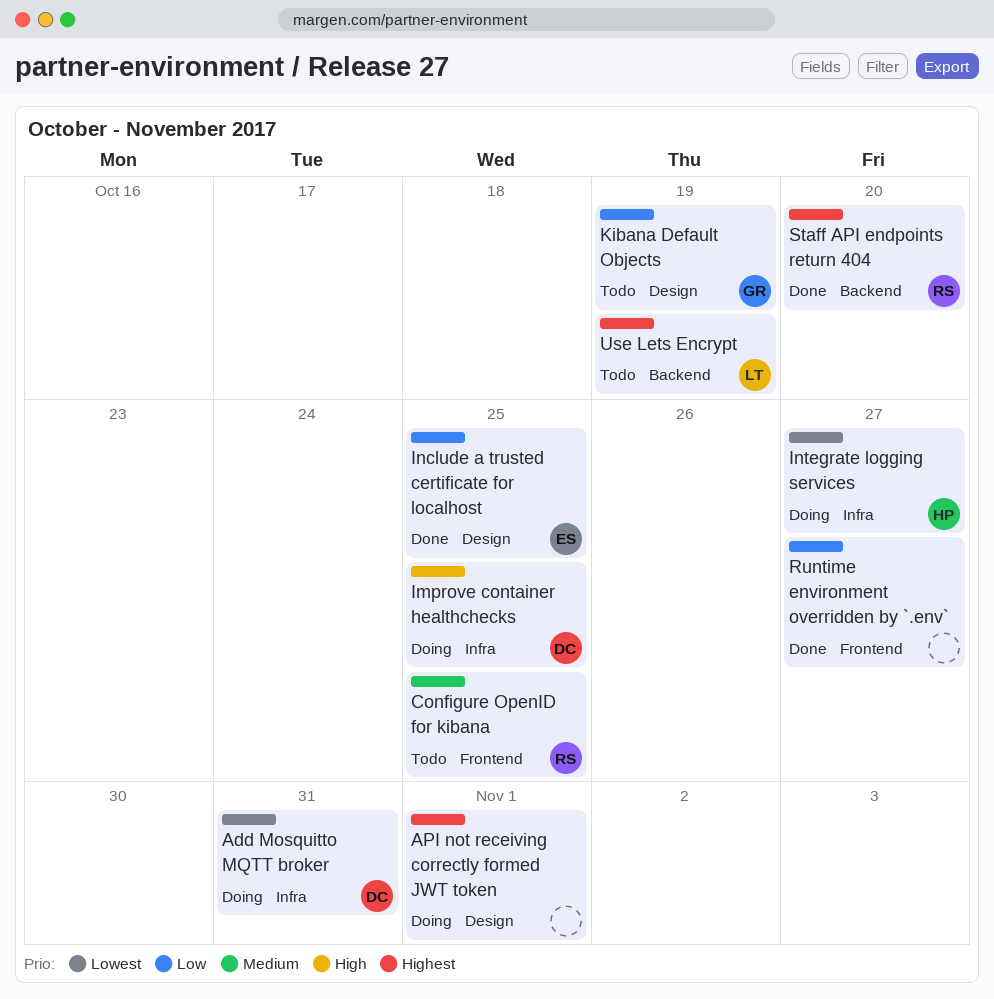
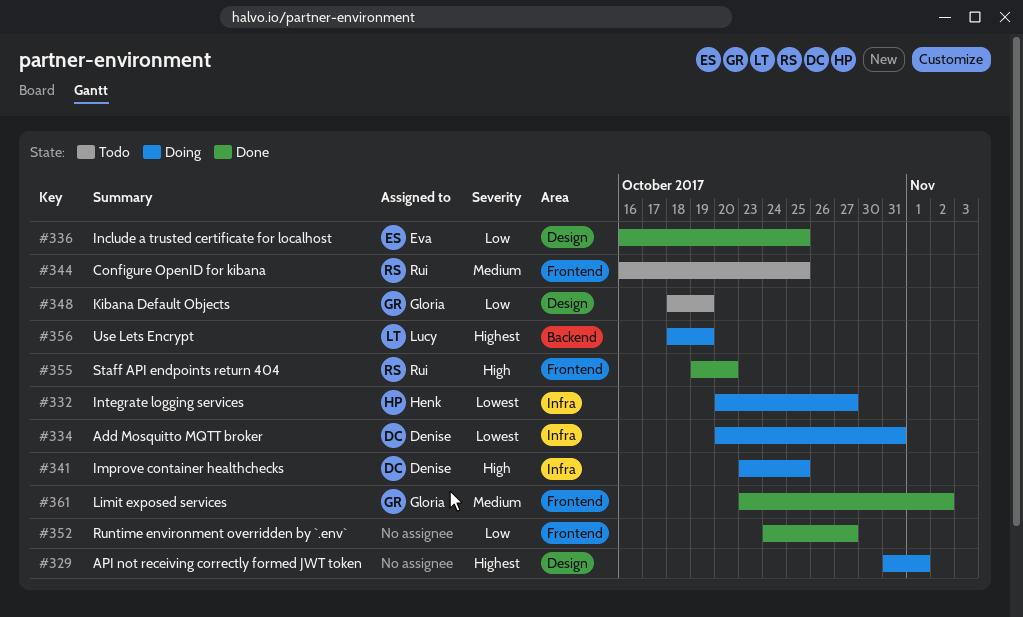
Limit exposed services: none -> present
Staff API endpoints return 404, priority: Highest -> High
Staff API endpoints return 404, label: Backend -> Frontend
Use Lets Encrypt, status: Todo -> Doing

